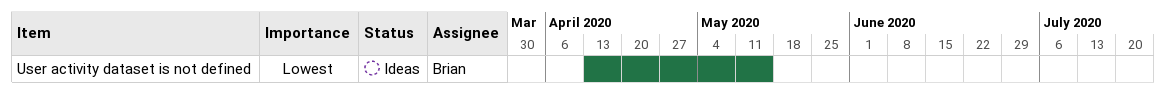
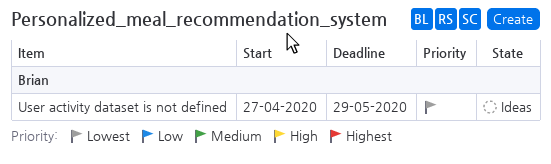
User activity dataset is not defined, start: Apr 13 -> Apr 27
User activity dataset is not defined, due: May 15 -> May 29

